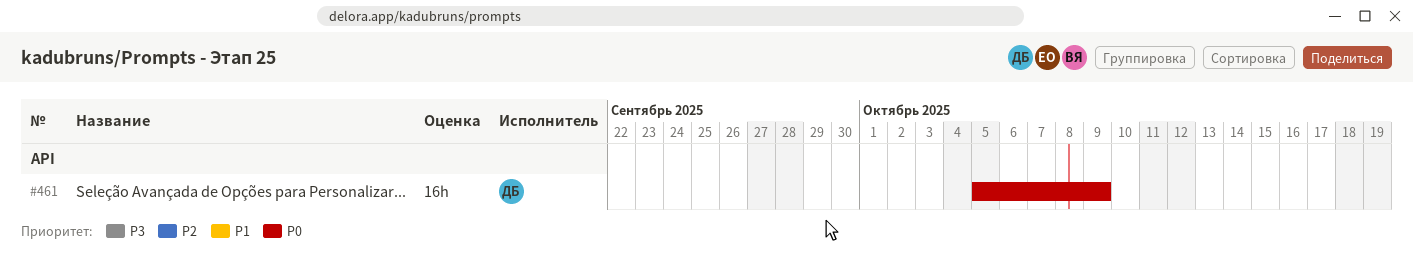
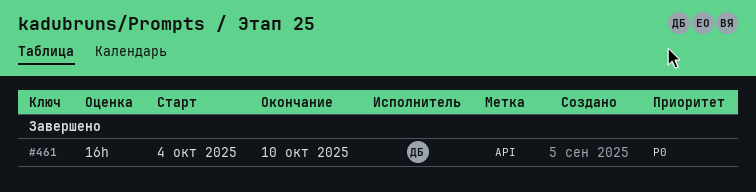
#461, start: Oct 5 -> Oct 4
#461, due: Oct 9 -> Oct 10

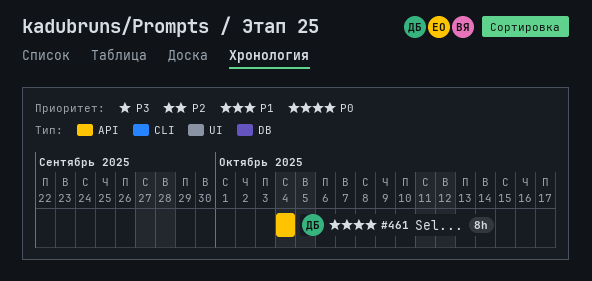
#461, estimate: 16h -> 8h
#461, due: Oct 10 -> Oct 4

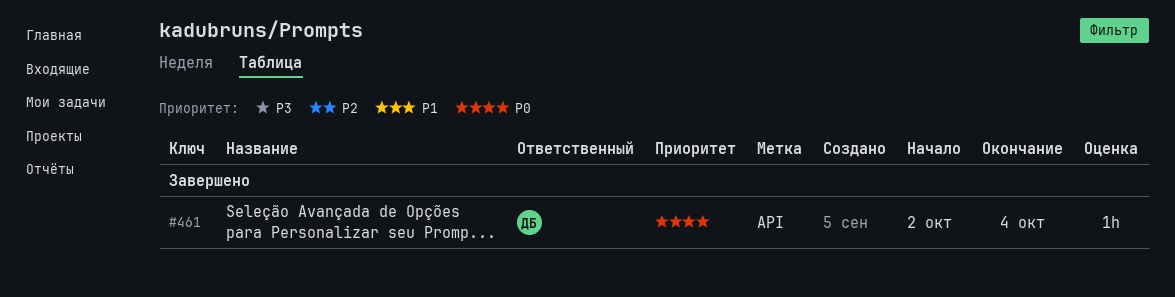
#461, estimate: 8h -> 1h
#461, start: Oct 4 -> Oct 2

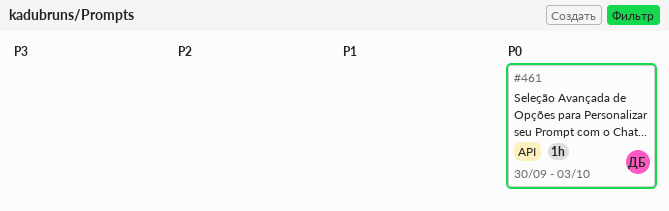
#461, start: Oct 2 -> Sep 30
#461, due: Oct 4 -> Oct 3

